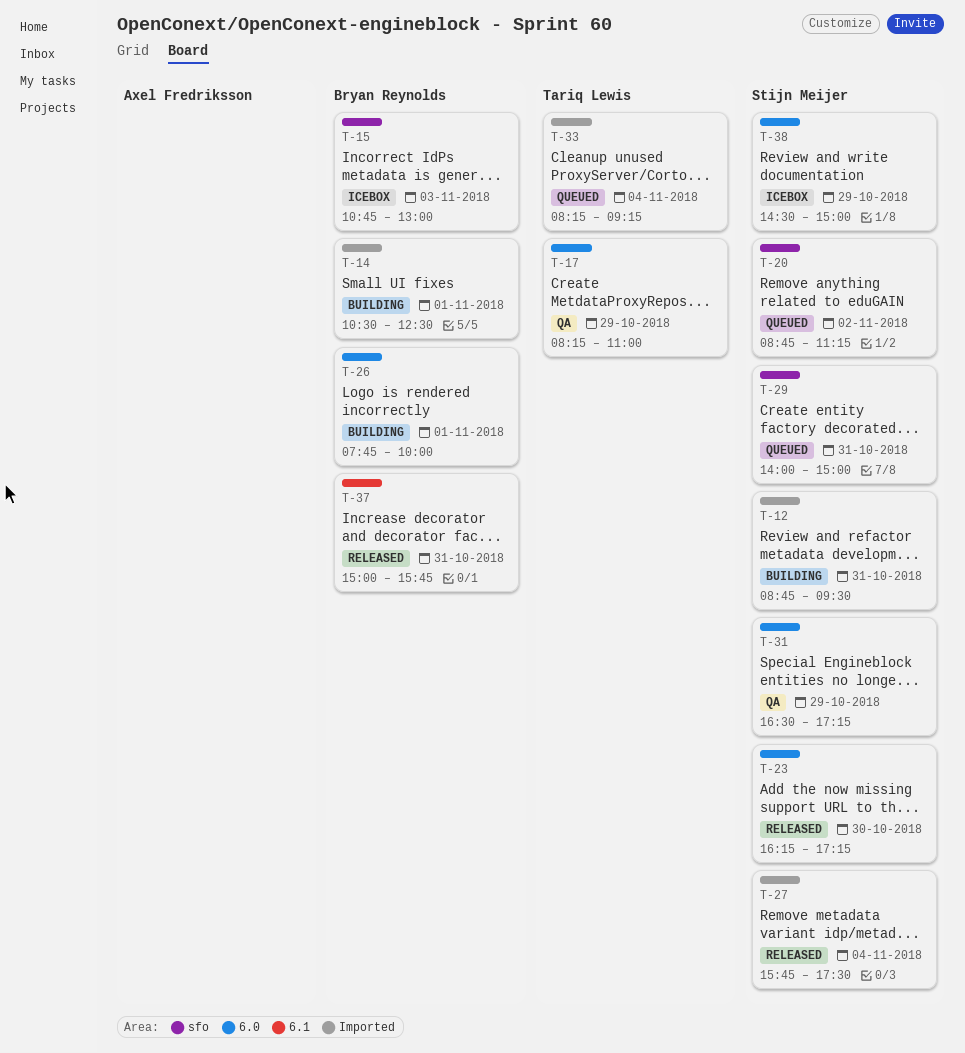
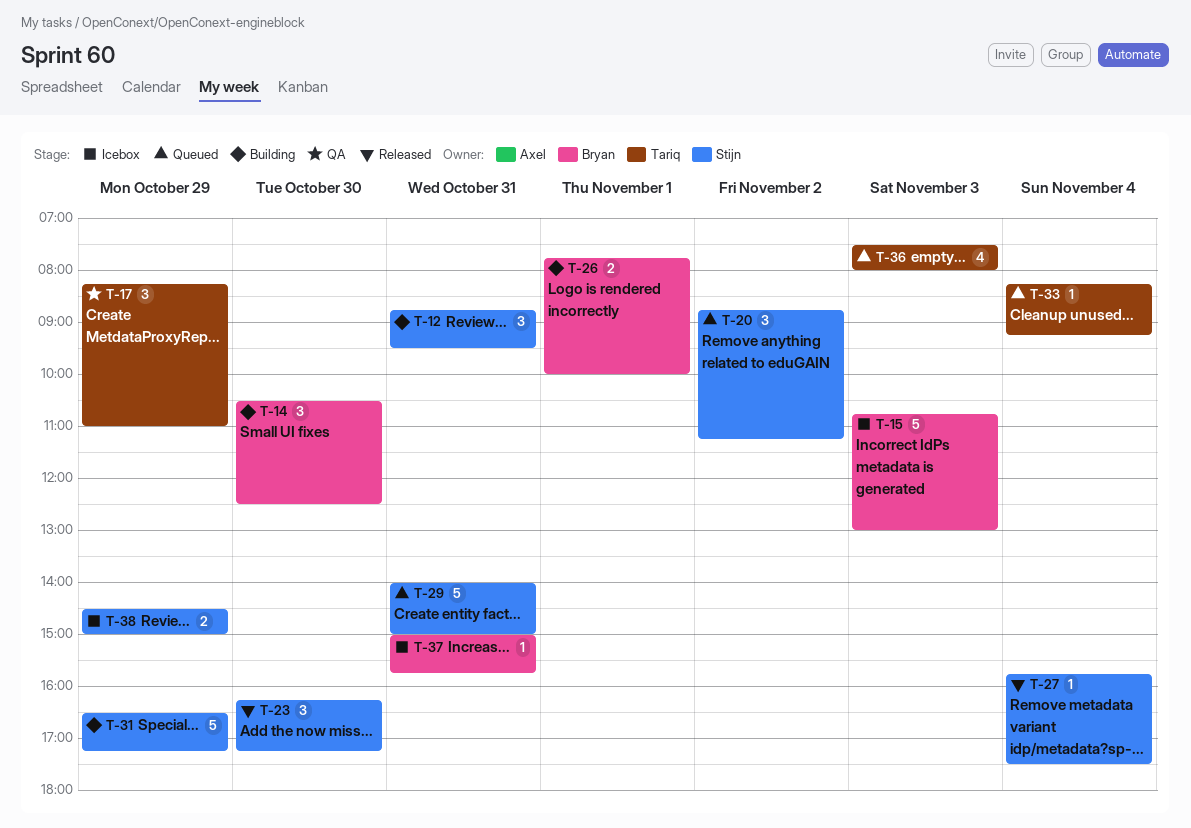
T-14, day: Nov 1 -> Oct 30
T-31, status: QA -> Building
T-36: none -> present
T-37, status: Released -> Icebox

